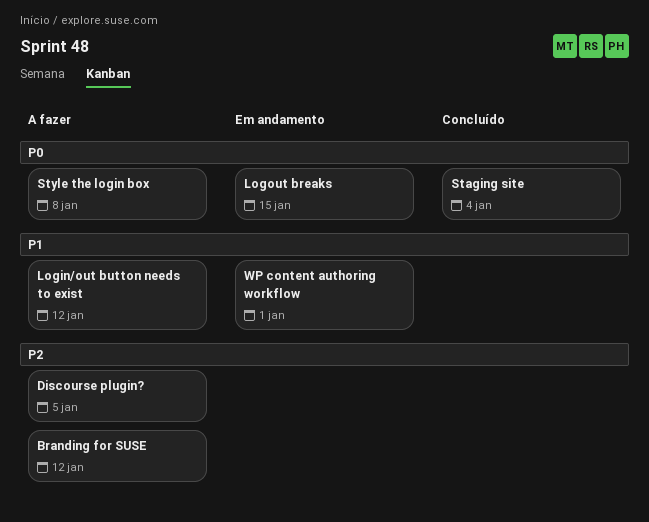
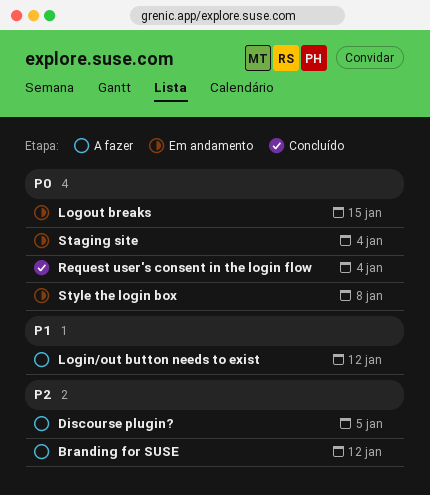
Request user's consent in the login flow: none -> present
Staging site, status: Concluído -> Em andamento
Style the login box, status: A fazer -> Em andamento
WP content authoring workflow: present -> none

